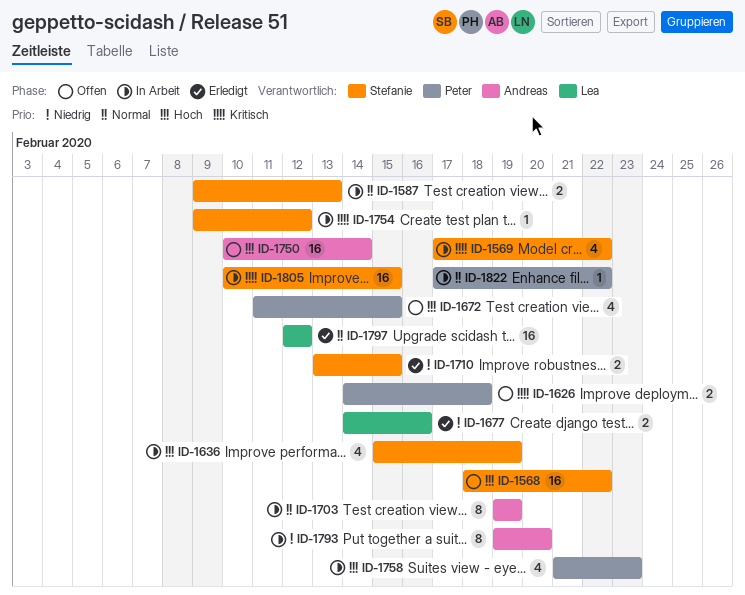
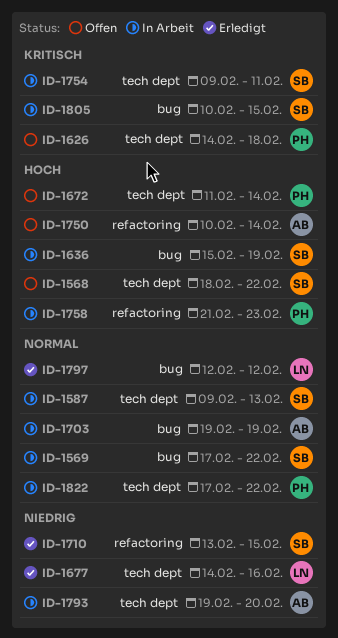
ID-1569, priority: Kritisch -> Normal
ID-1672, due: Feb 15 -> Feb 14
ID-1754, due: Feb 12 -> Feb 11

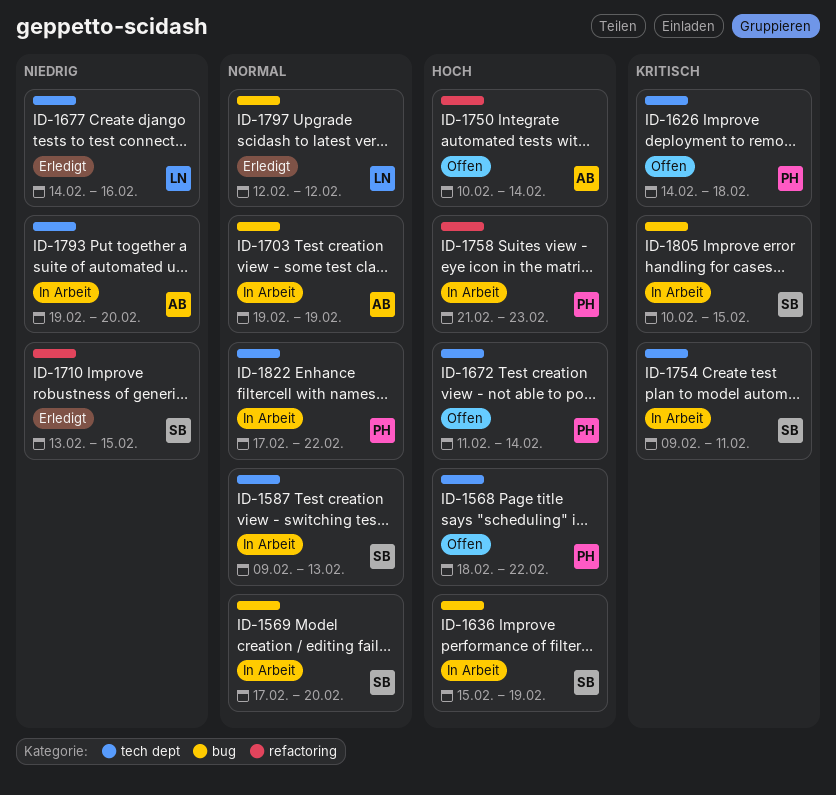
ID-1568, owner: SB -> PH
ID-1569, due: Feb 22 -> Feb 20

